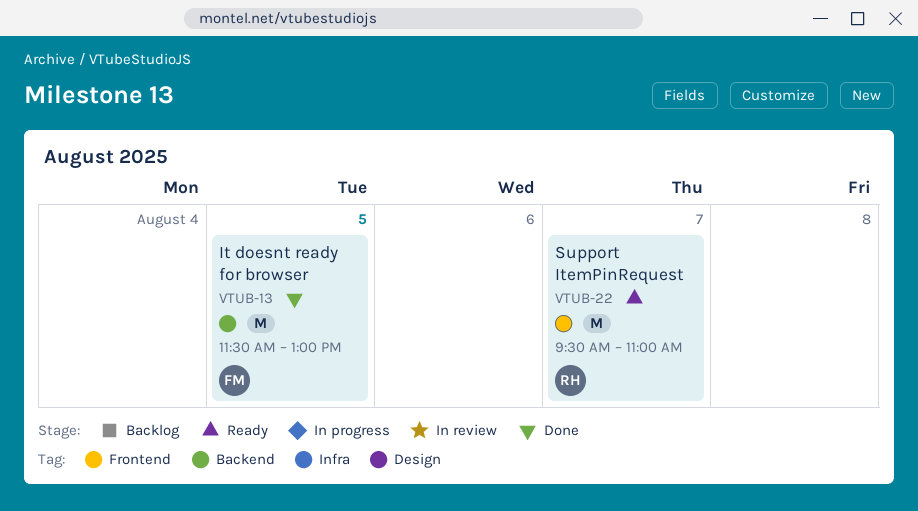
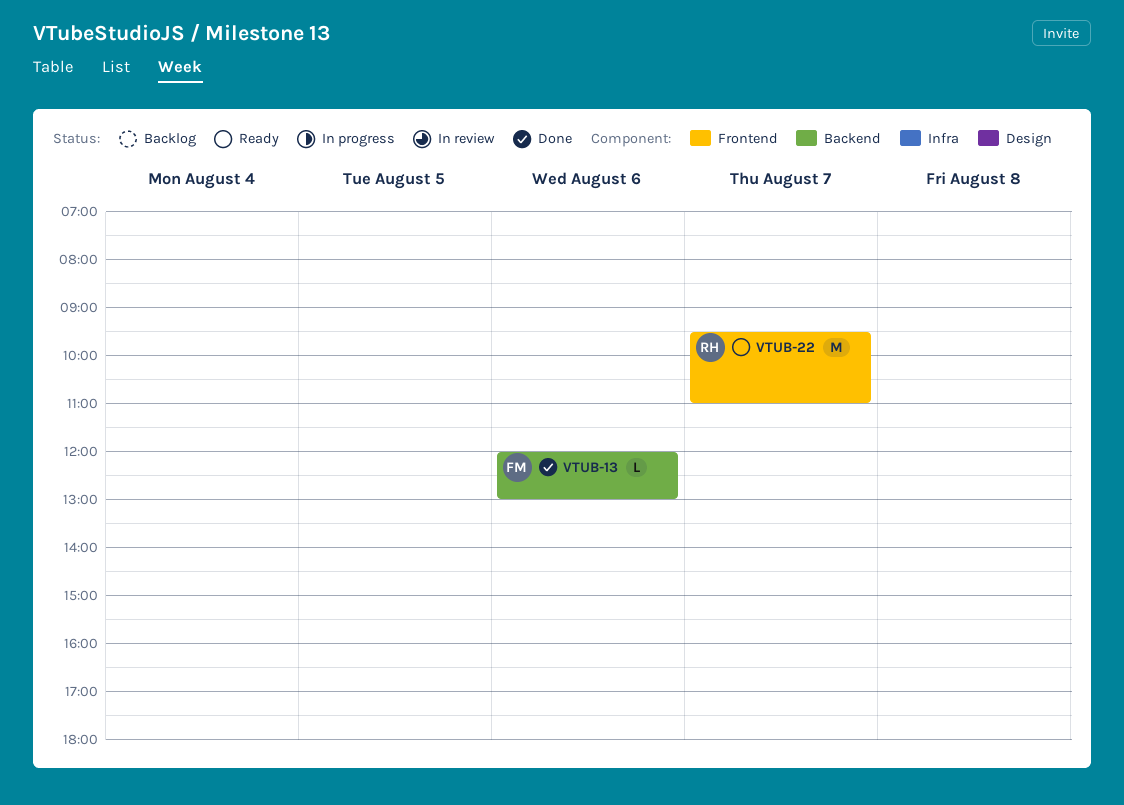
VTUB-13, estimate: M -> L
VTUB-13, day: Aug 5 -> Aug 6
VTUB-13, begins: 11:30 -> 12:00

